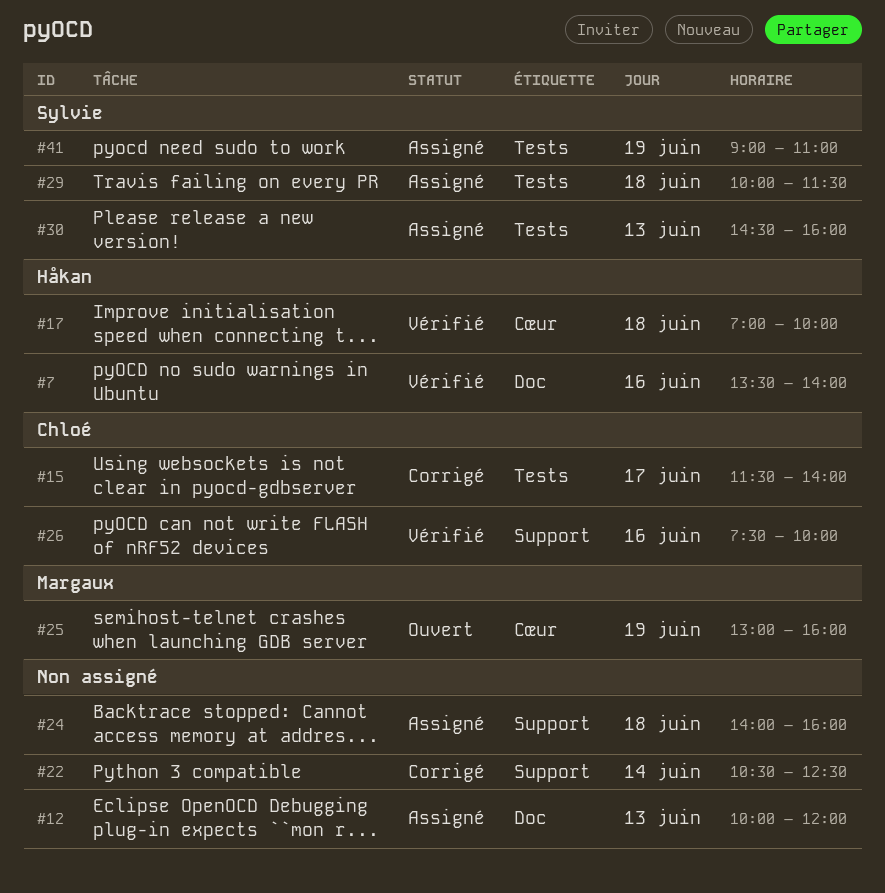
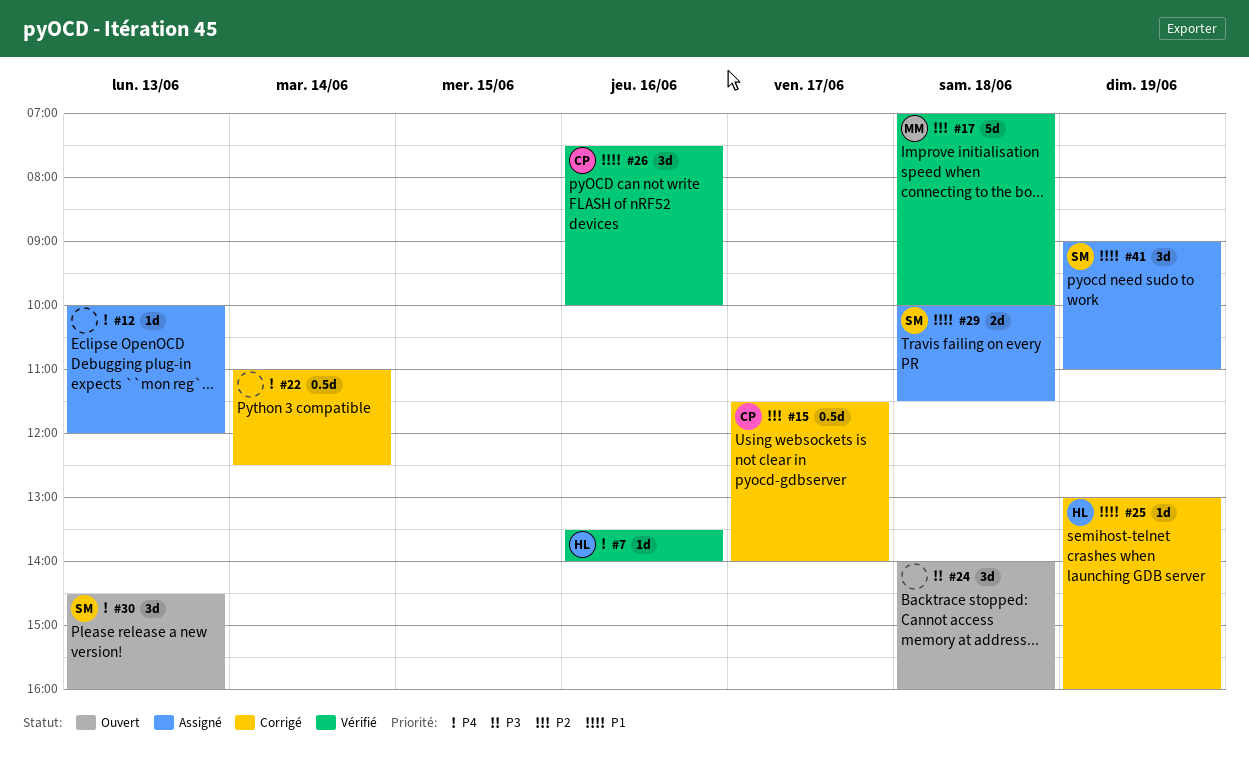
#17, owner: Håkan -> Margaux
#22, begins: 10:30 -> 11:00
#24, status: Assigné -> Ouvert
#25, status: Ouvert -> Corrigé
#25, owner: Margaux -> Håkan
#30, status: Assigné -> Ouvert

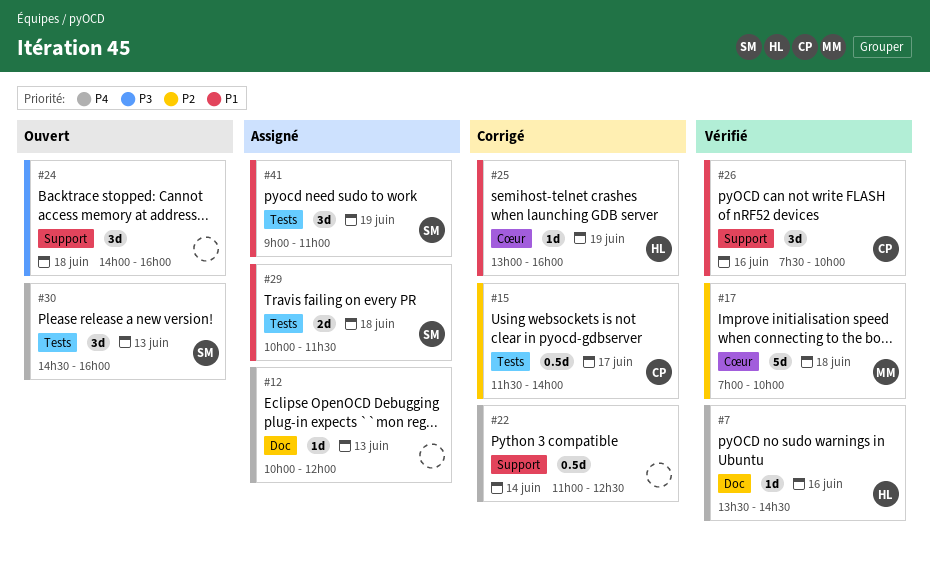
#7, ends: 14:00 -> 14:30

